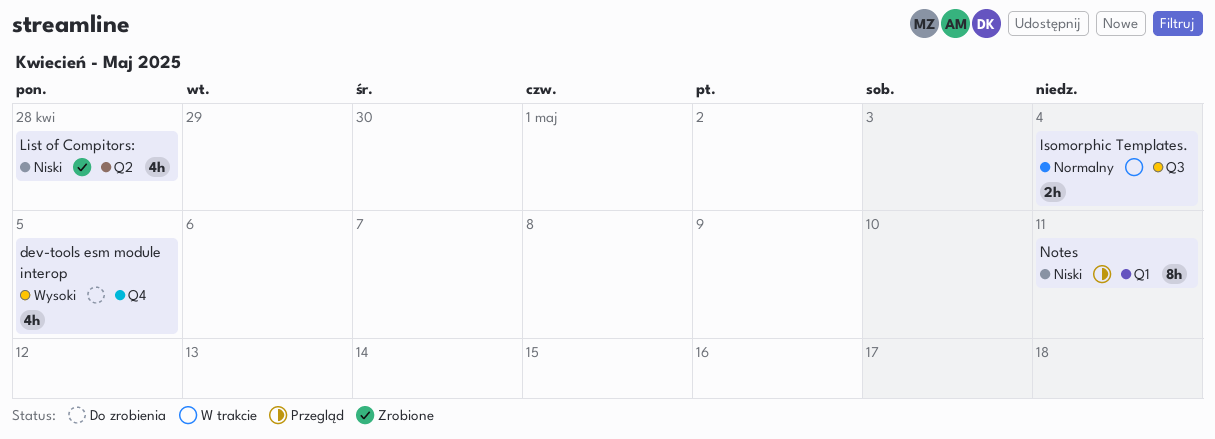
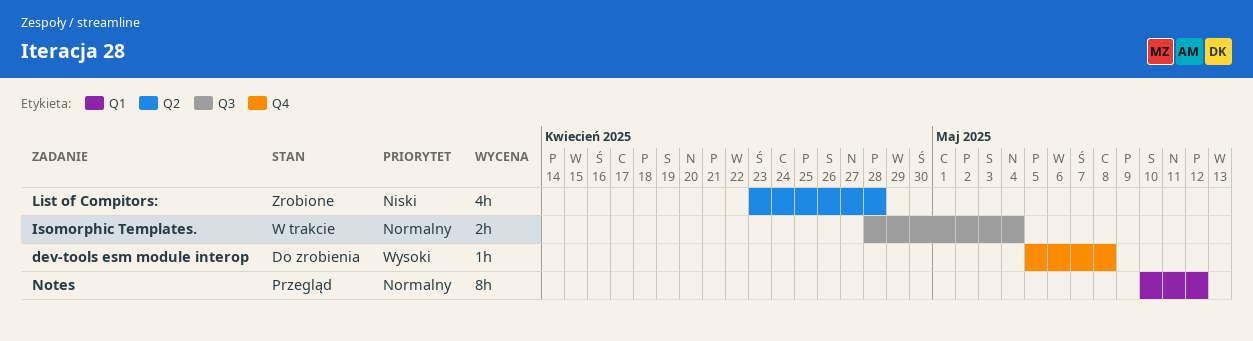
dev-tools esm module interop, estimate: 4h -> 1h
dev-tools esm module interop, due: May 5 -> May 8
Notes, priority: Niski -> Normalny
Notes, due: May 11 -> May 12

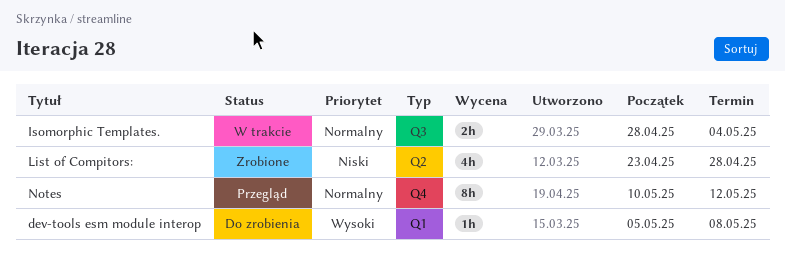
dev-tools esm module interop, label: Q4 -> Q1
Notes, label: Q1 -> Q4

